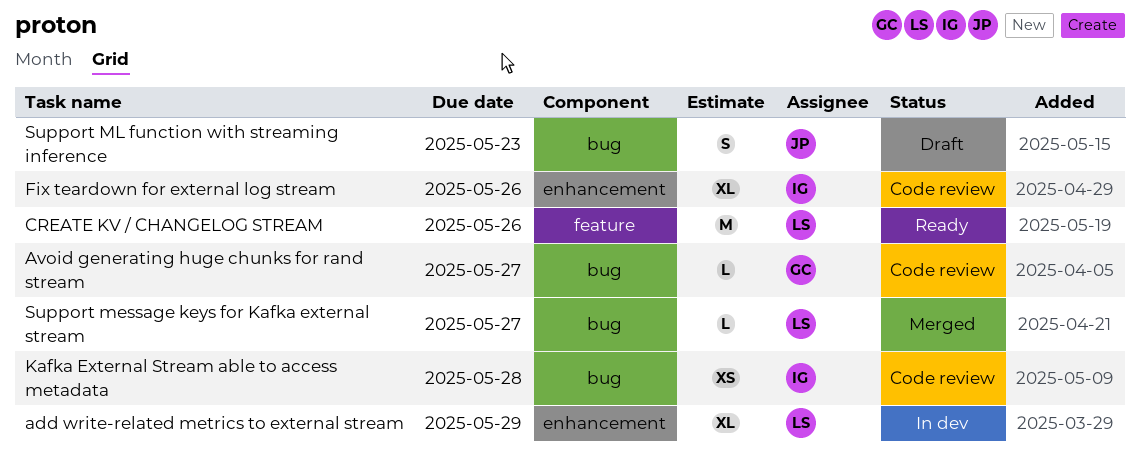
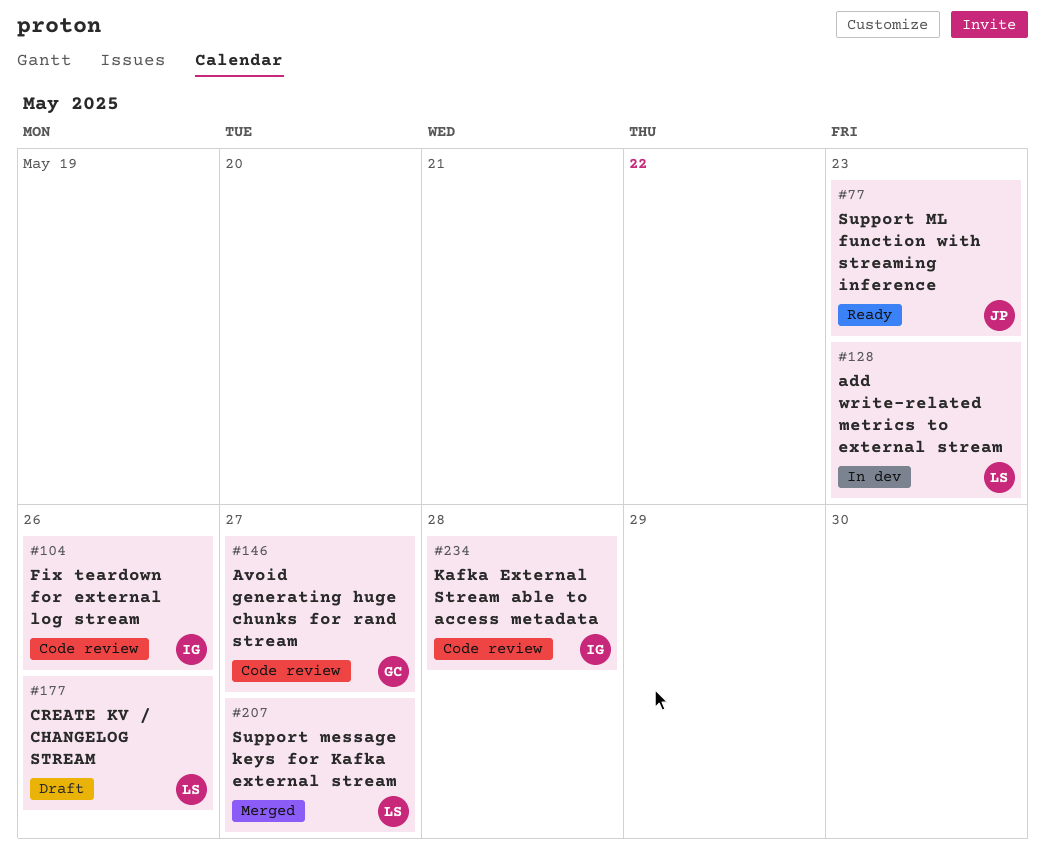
add write-related metrics to external stream, due: May 29 -> May 23
CREATE KV / CHANGELOG STREAM, status: Ready -> Draft
Support ML function with streaming inference, status: Draft -> Ready

